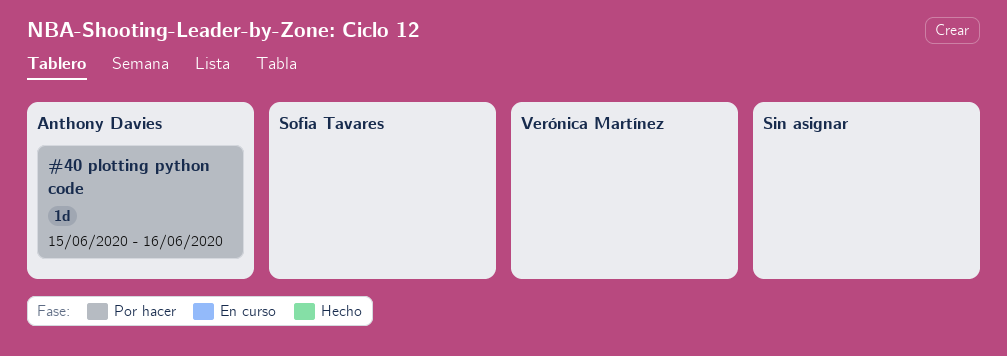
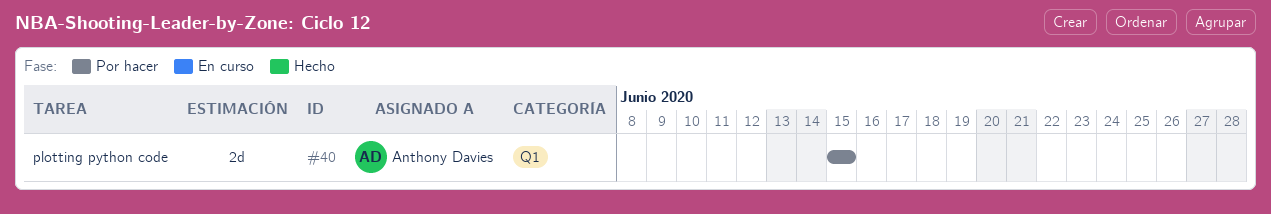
#40, estimate: 1d -> 2d
#40, due: Jun 16 -> Jun 15

